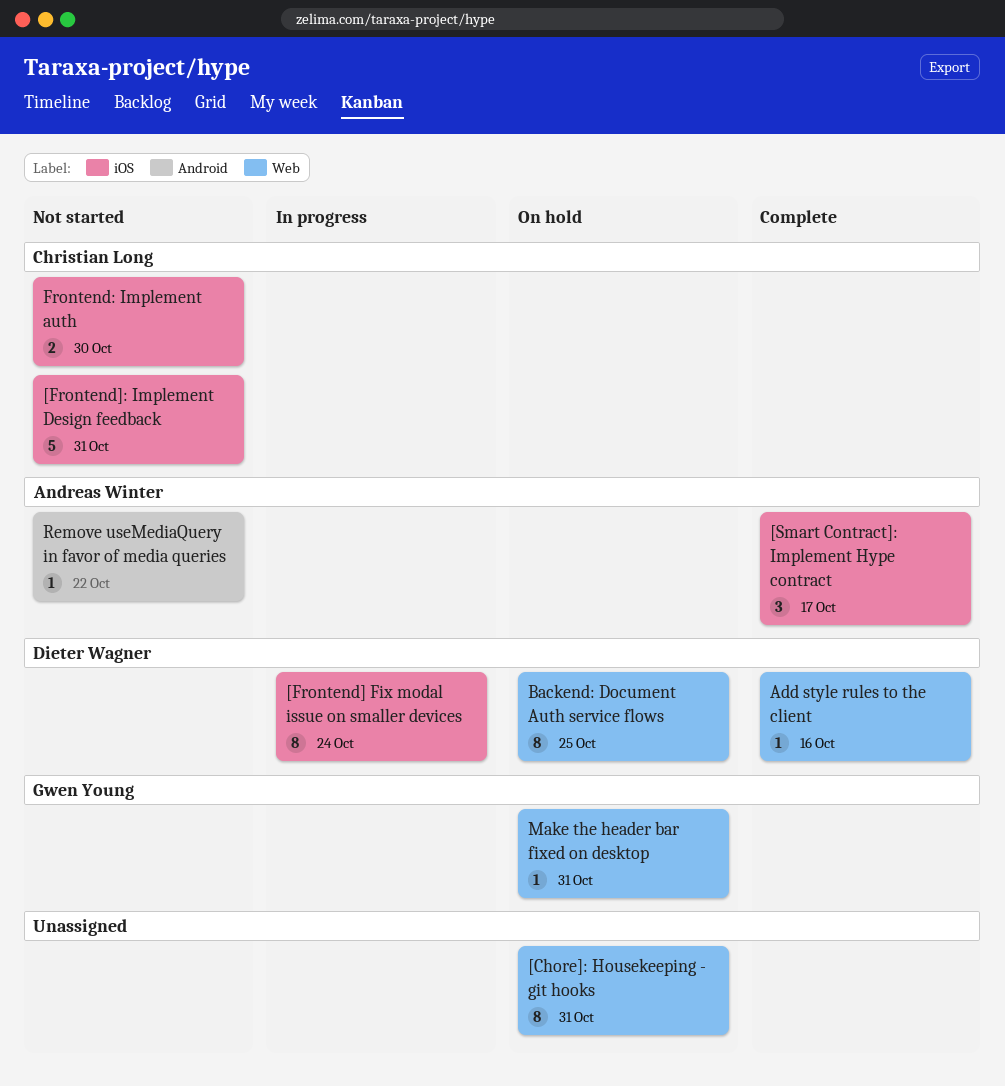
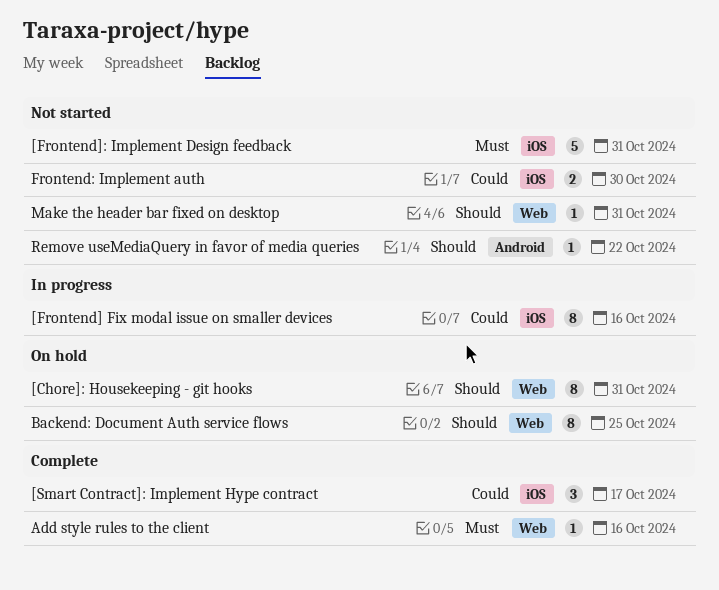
[Frontend] Fix modal issue on smaller devices, due: Oct 24 -> Oct 16
Make the header bar fixed on desktop, status: On hold -> Not started

